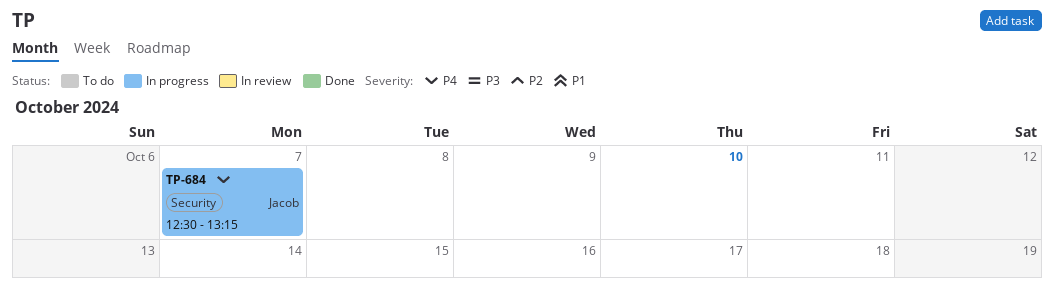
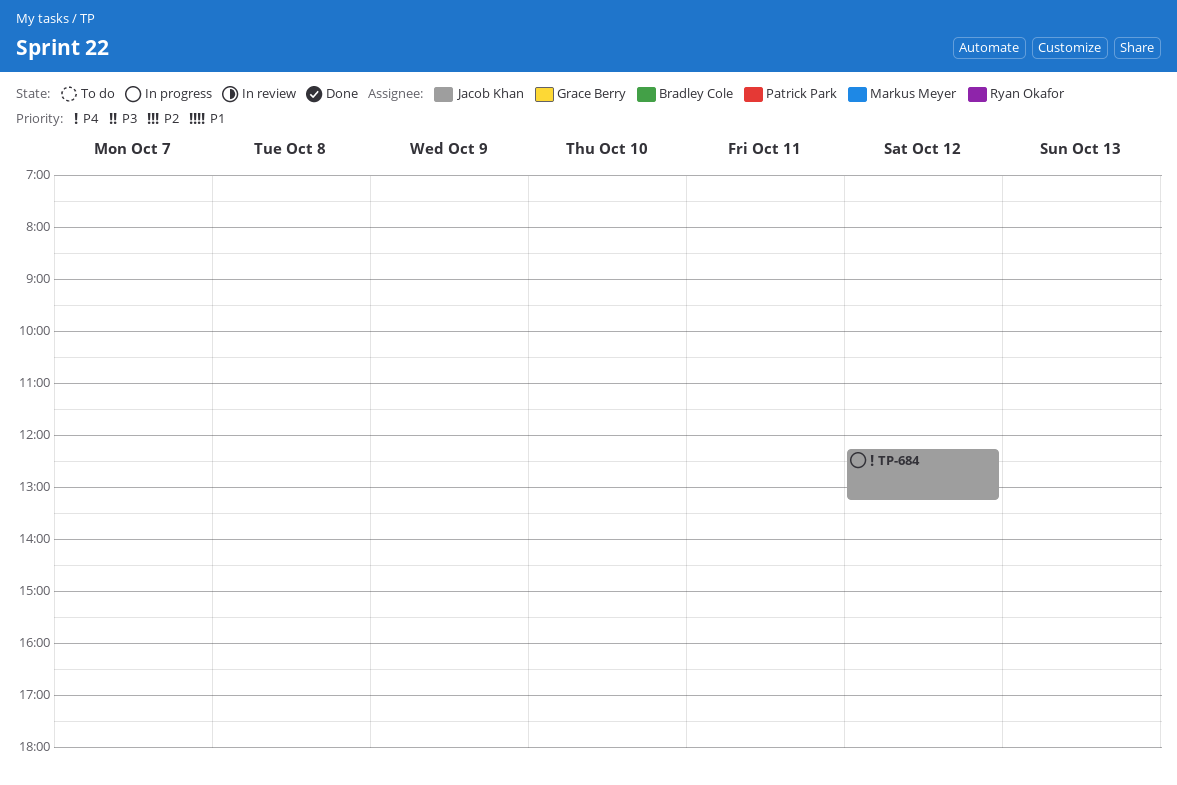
TP-684, day: Oct 7 -> Oct 12
TP-684, begins: 12:30 -> 12:15

